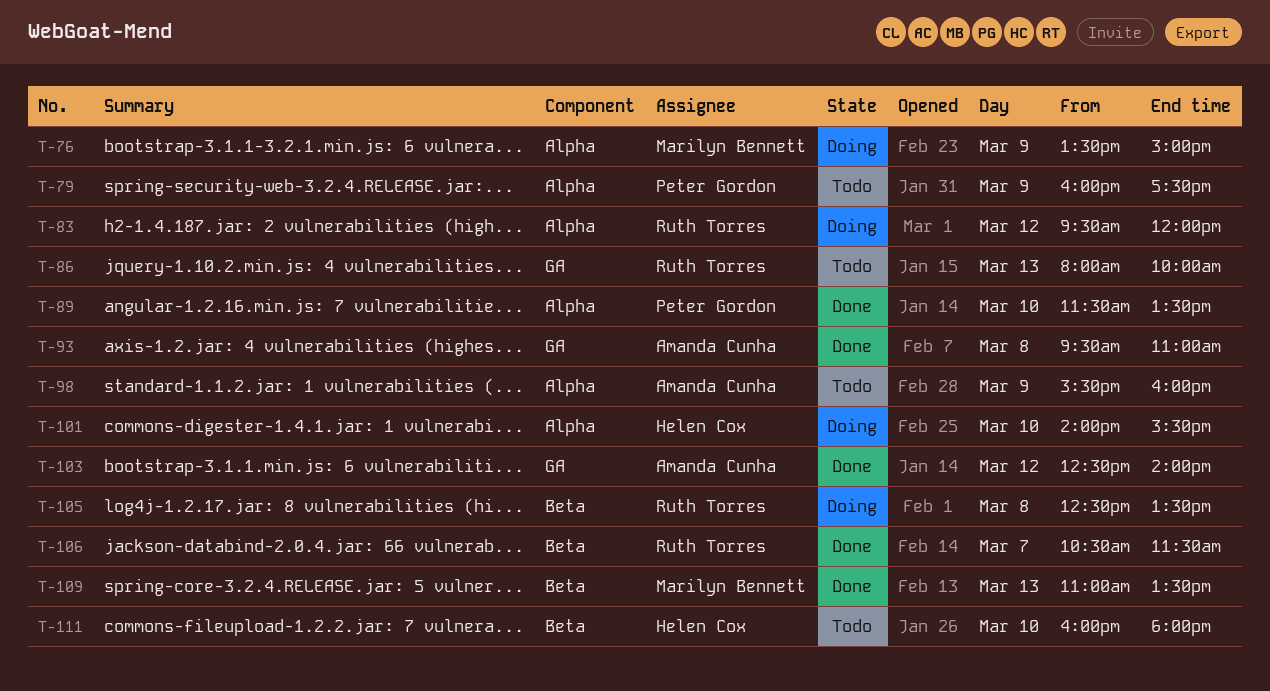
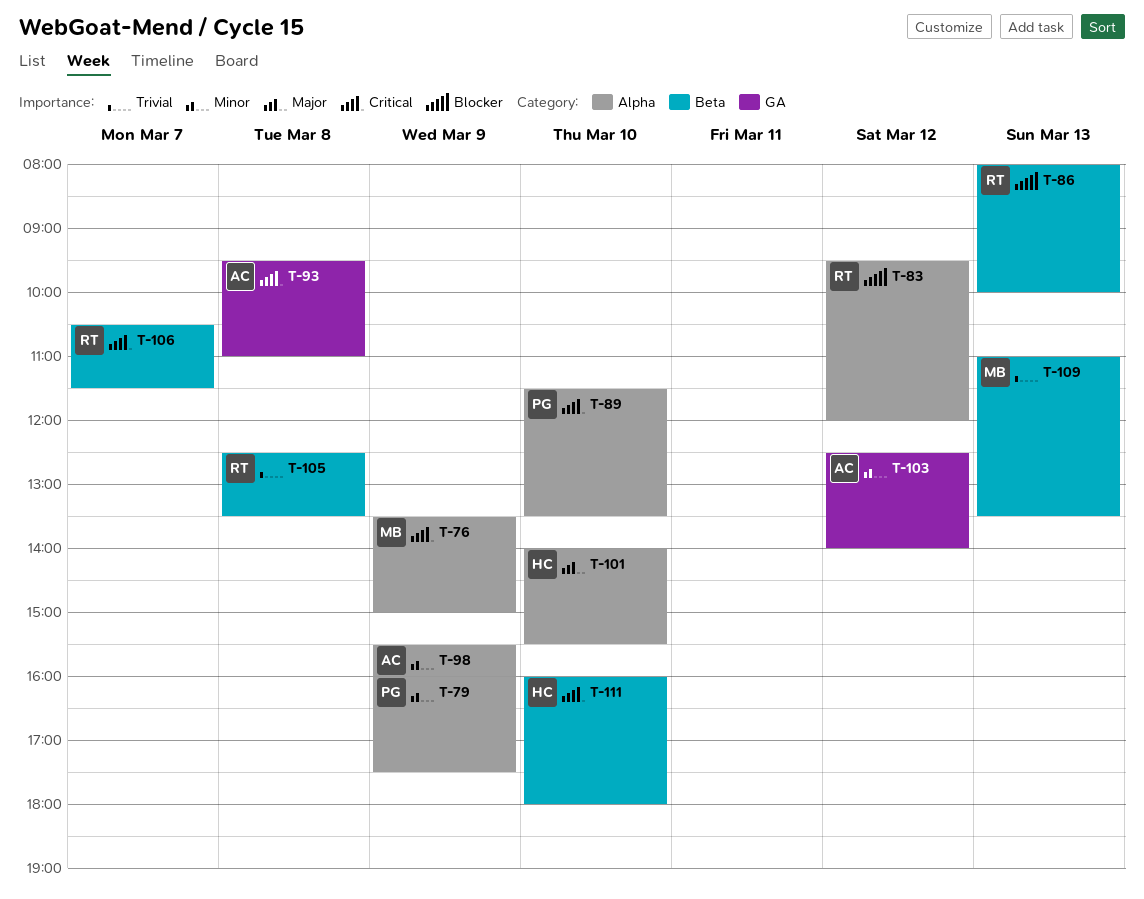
T-86, label: GA -> Beta

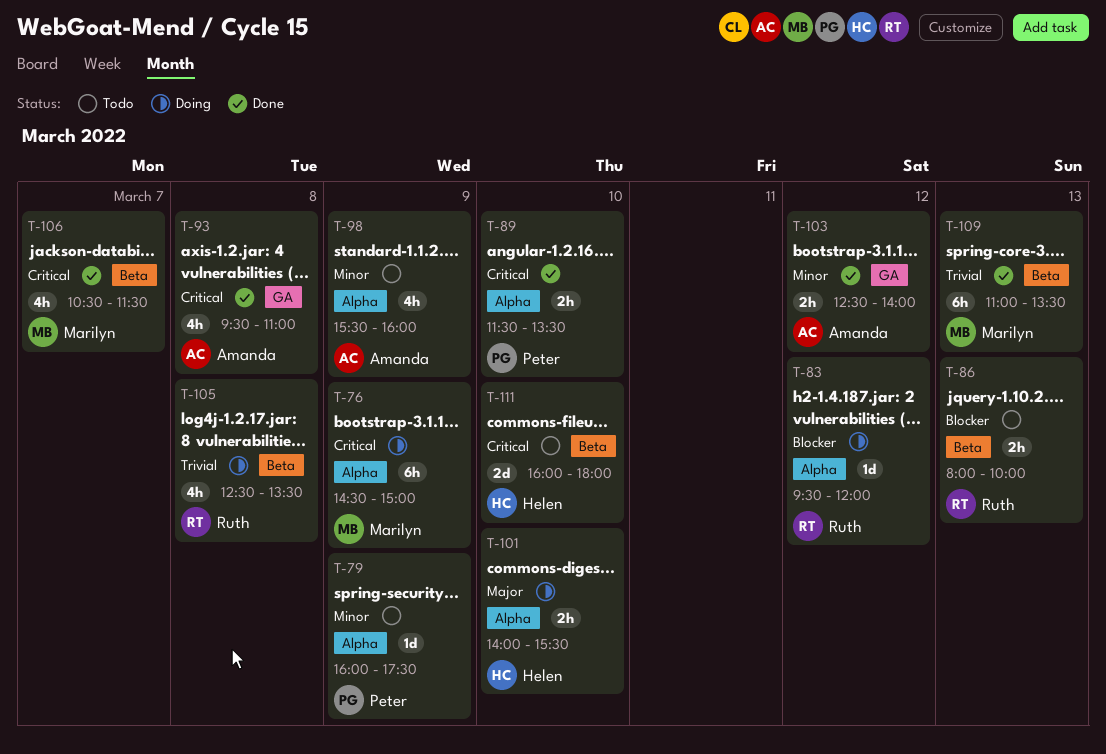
T-76, begins: 13:30 -> 14:30
T-106, owner: Ruth -> Marilyn

